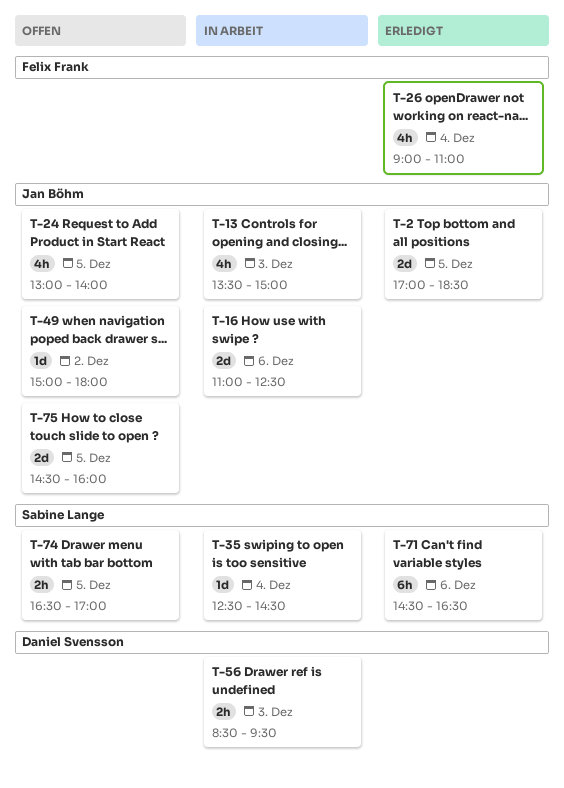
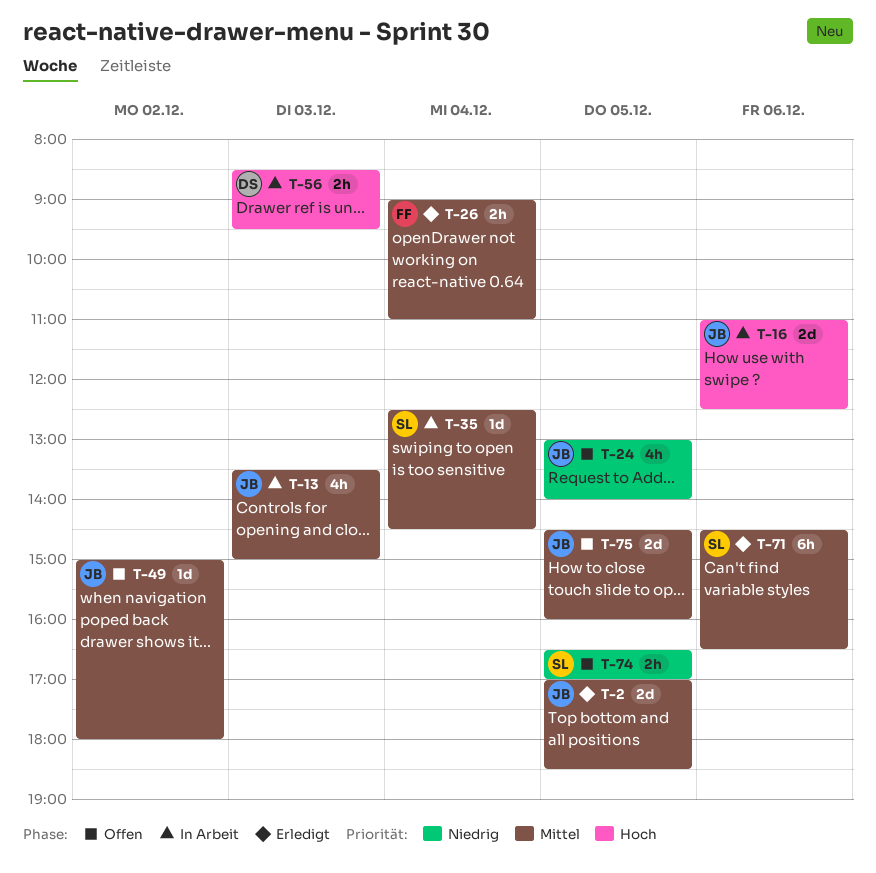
T-26, estimate: 4h -> 2h

